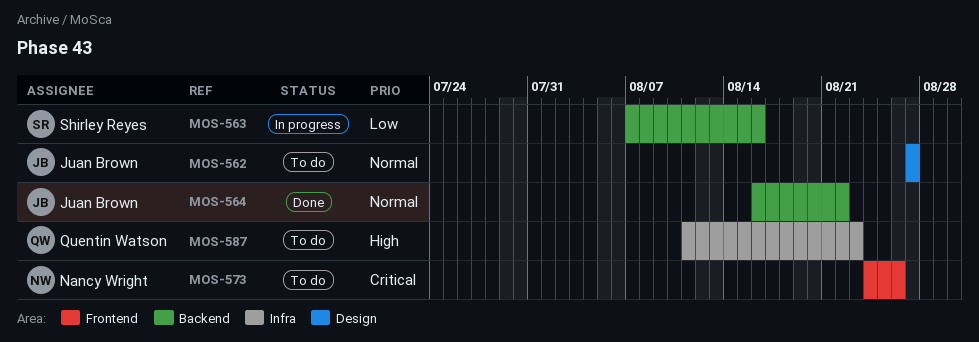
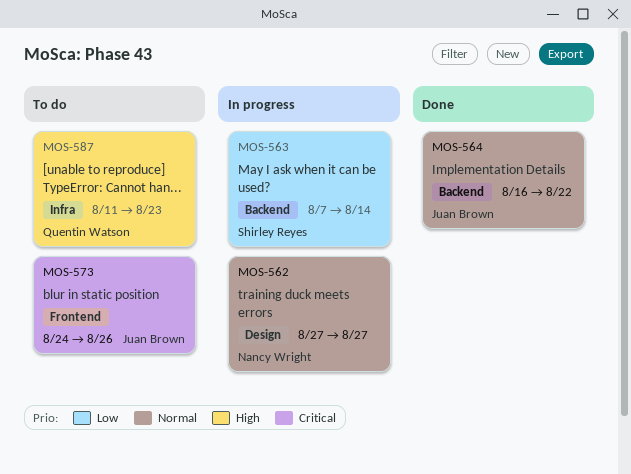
MOS-562, status: To do -> In progress
MOS-562, owner: Juan Brown -> Nancy Wright
MOS-563, due: Aug 16 -> Aug 14
MOS-573, owner: Nancy Wright -> Juan Brown

